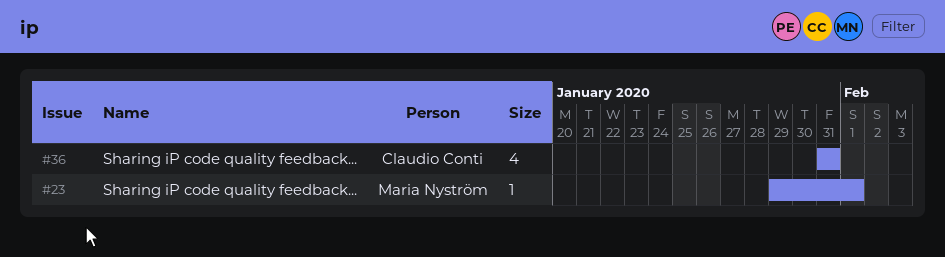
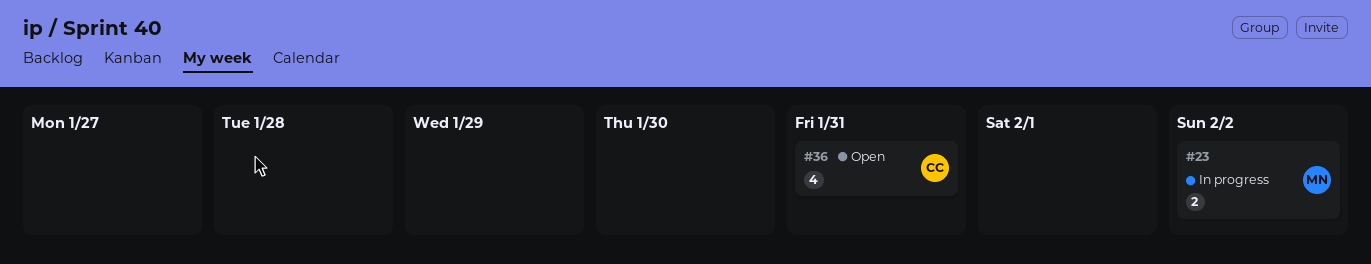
#23, estimate: 1 -> 2
#23, due: Feb 1 -> Feb 2

